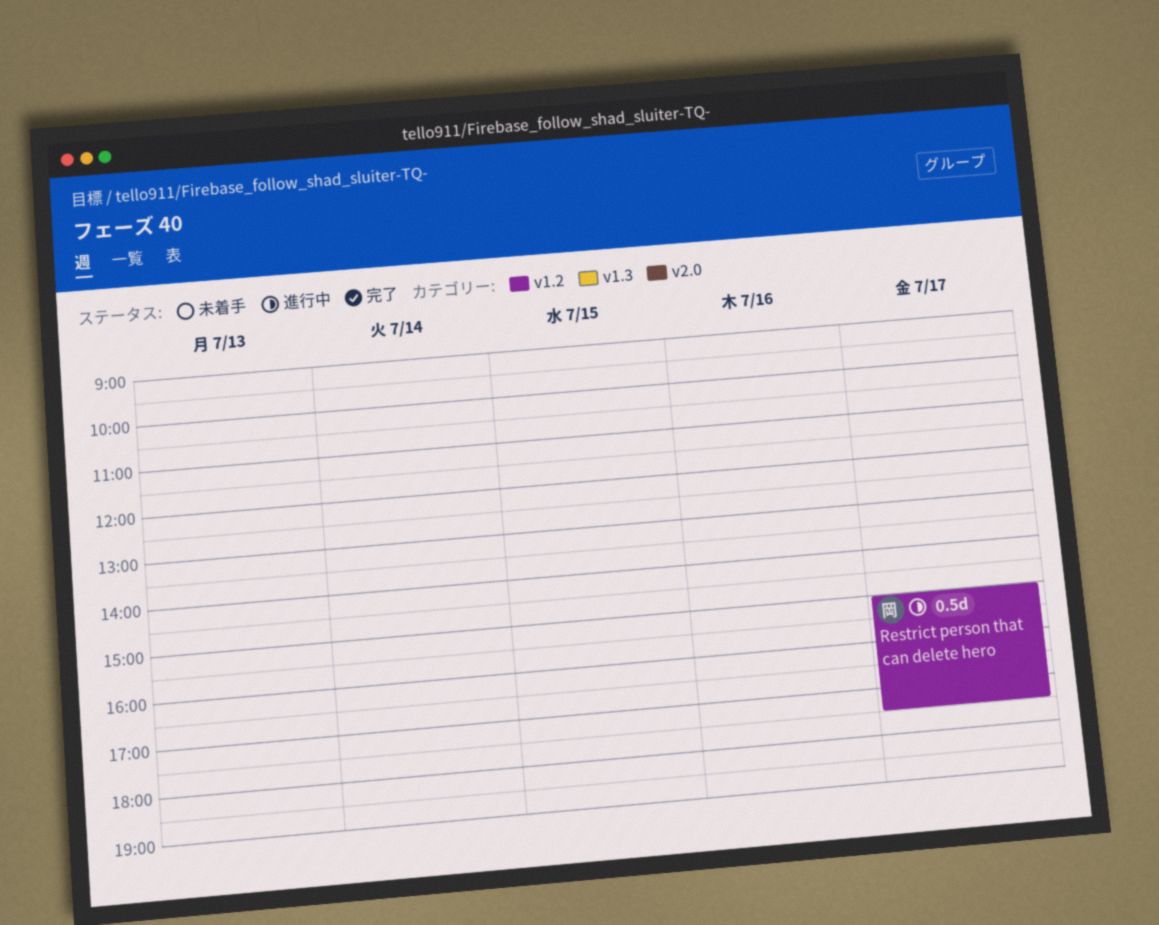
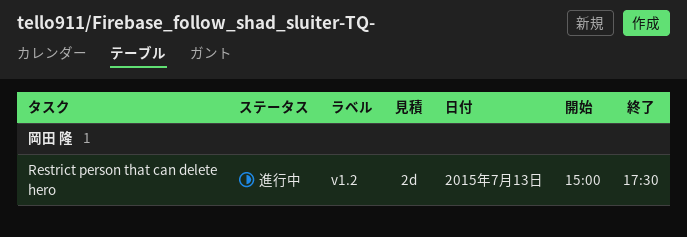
Restrict person that can delete hero, estimate: 0.5d -> 2d
Restrict person that can delete hero, day: Jul 17 -> Jul 13

